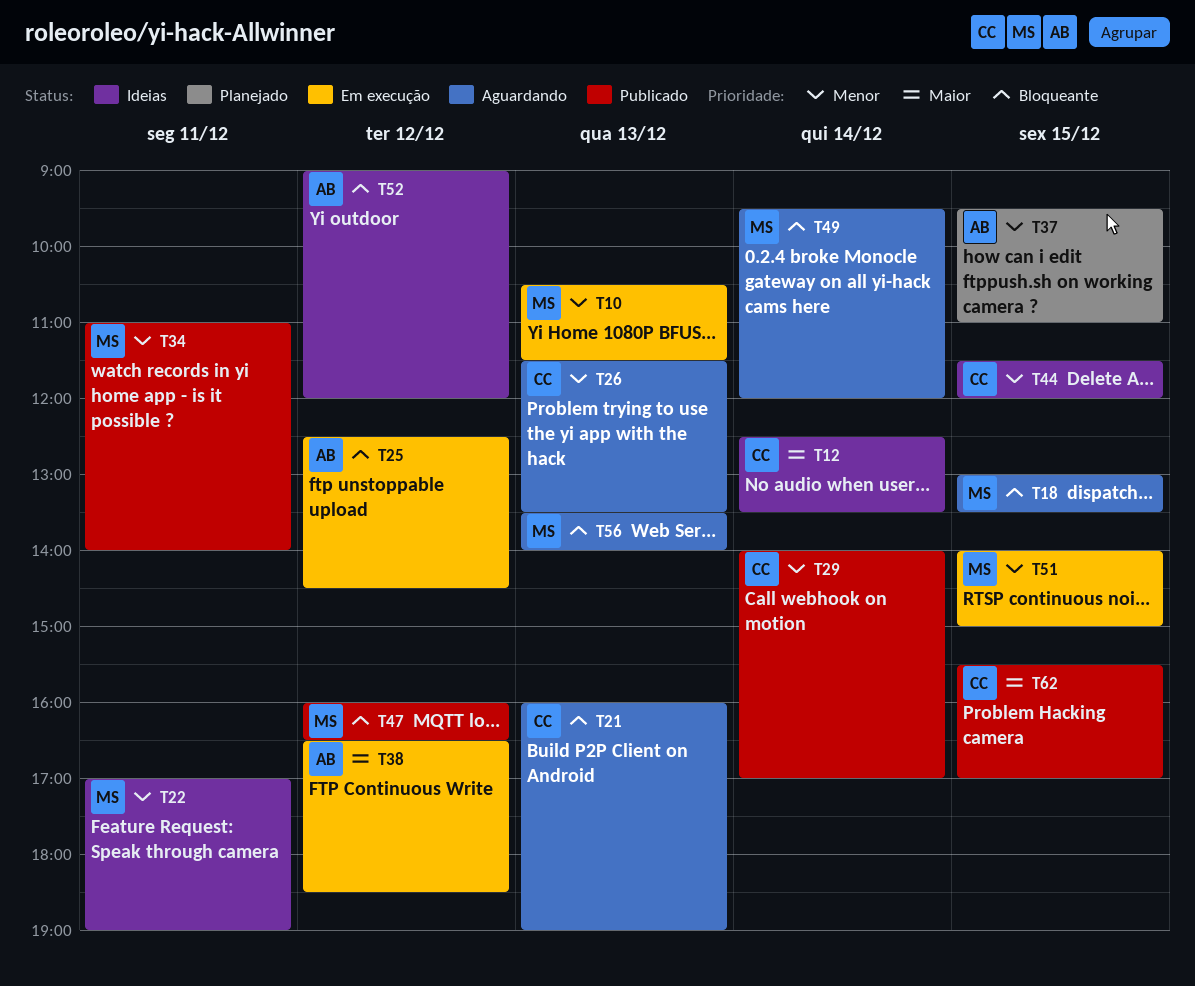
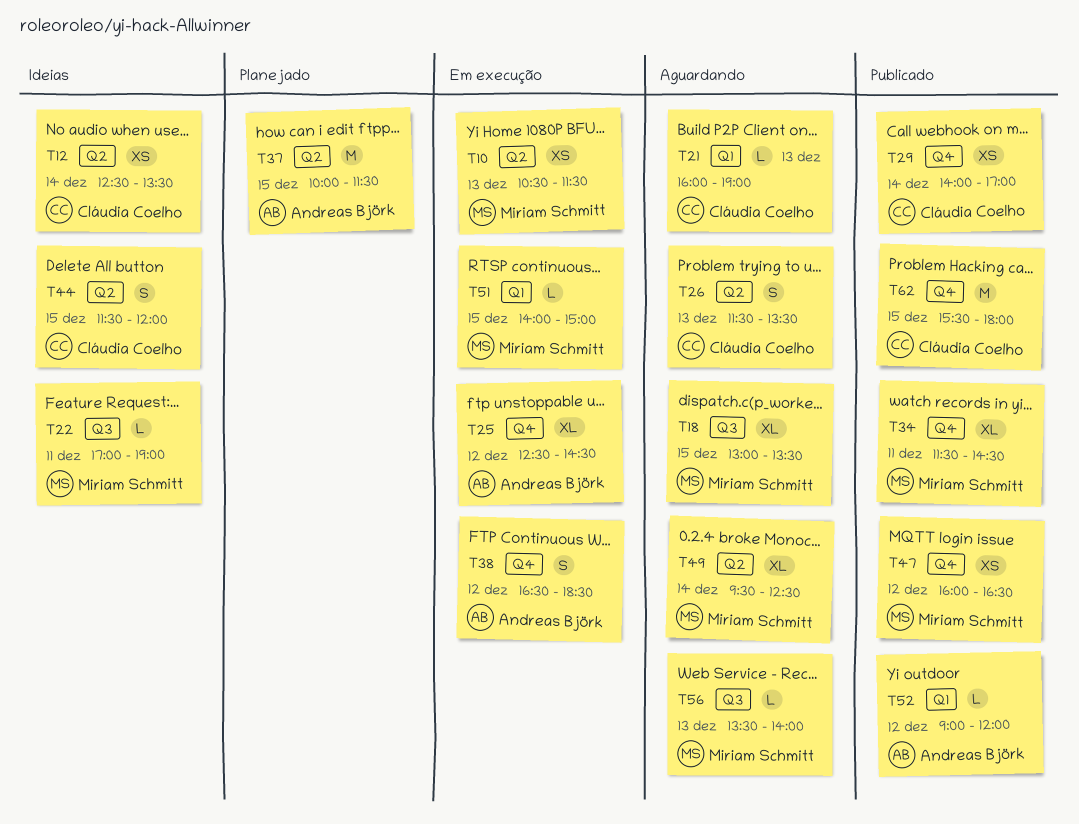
T34, begins: 11:00 -> 11:30
T34, ends: 14:00 -> 14:30
T37, begins: 09:30 -> 10:00
T37, ends: 11:00 -> 11:30
T49, ends: 12:00 -> 12:30
T52, status: Ideias -> Publicado
T62, ends: 17:00 -> 18:00

